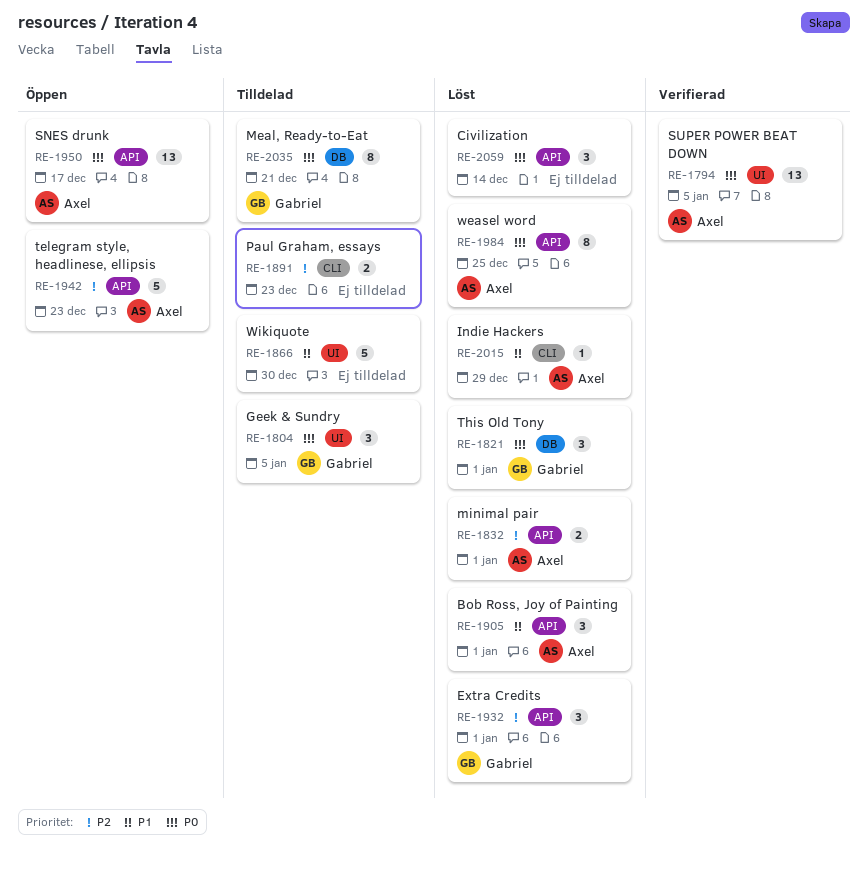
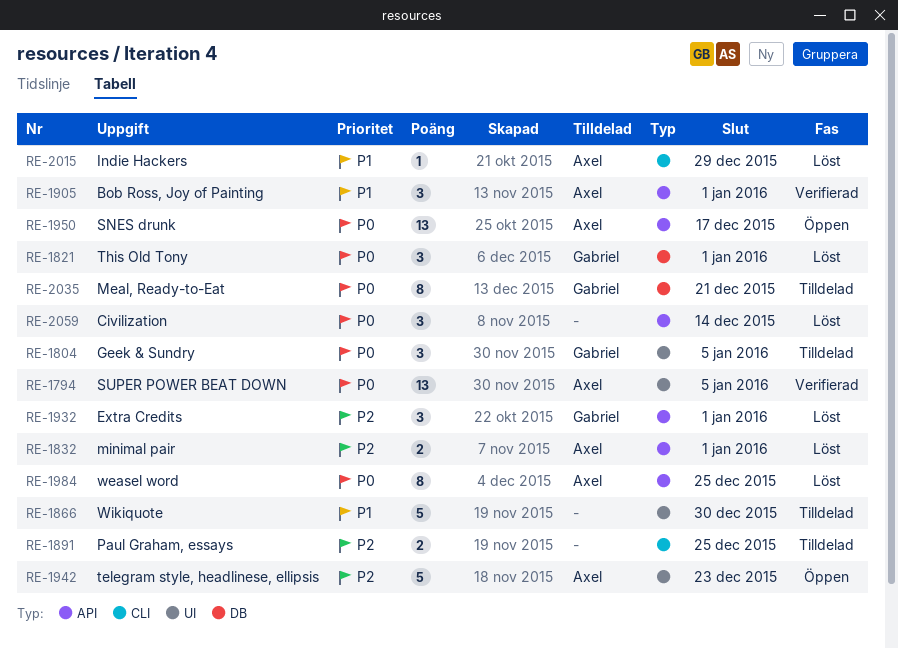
RE-1891, due: Dec 23 -> Dec 25
RE-1905, status: Löst -> Verifierad
RE-1942, label: API -> UI

